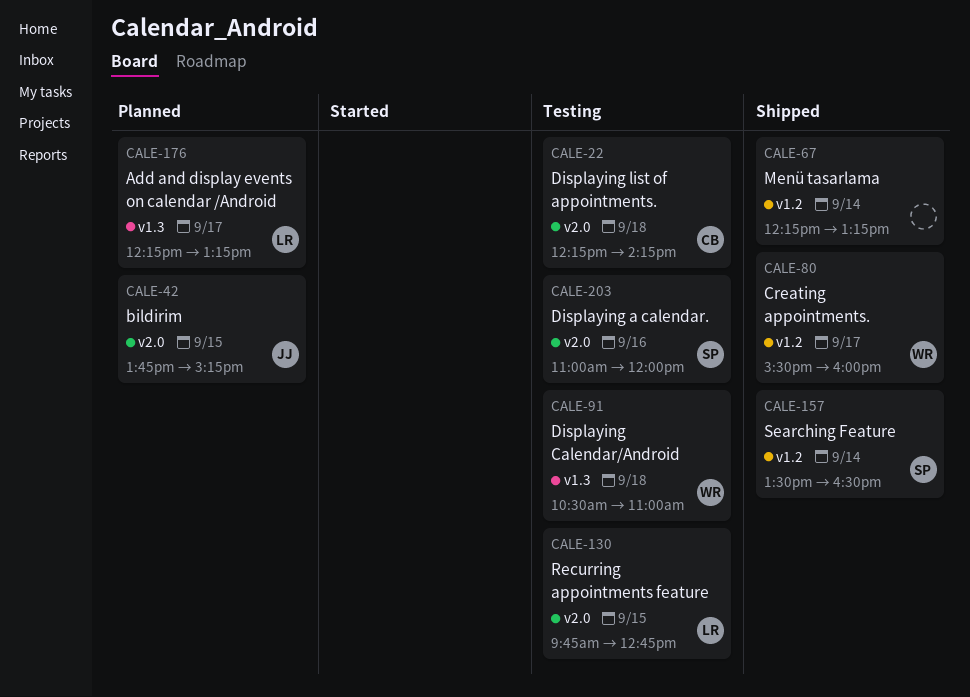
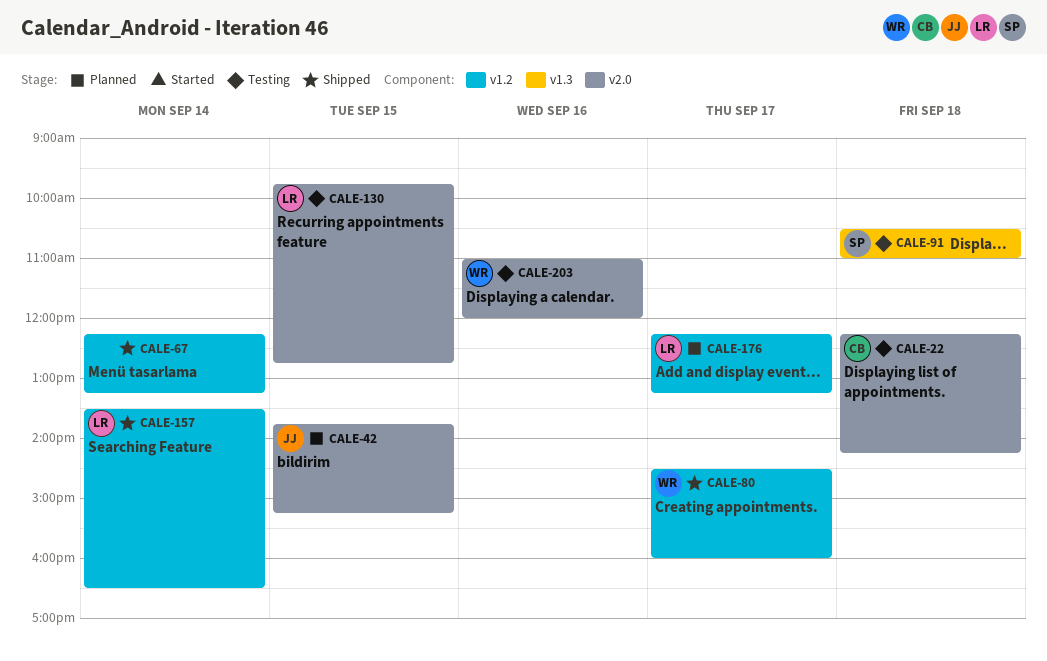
CALE-80, begins: 15:30 -> 14:30
CALE-91, owner: WR -> SP
CALE-157, owner: SP -> LR
CALE-176, label: v1.3 -> v1.2
CALE-203, owner: SP -> WR

